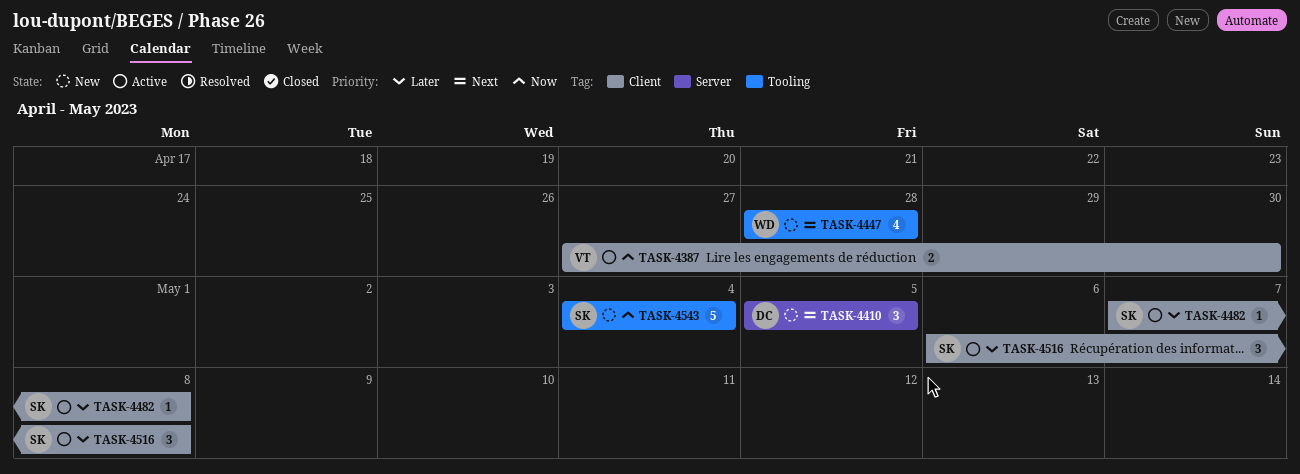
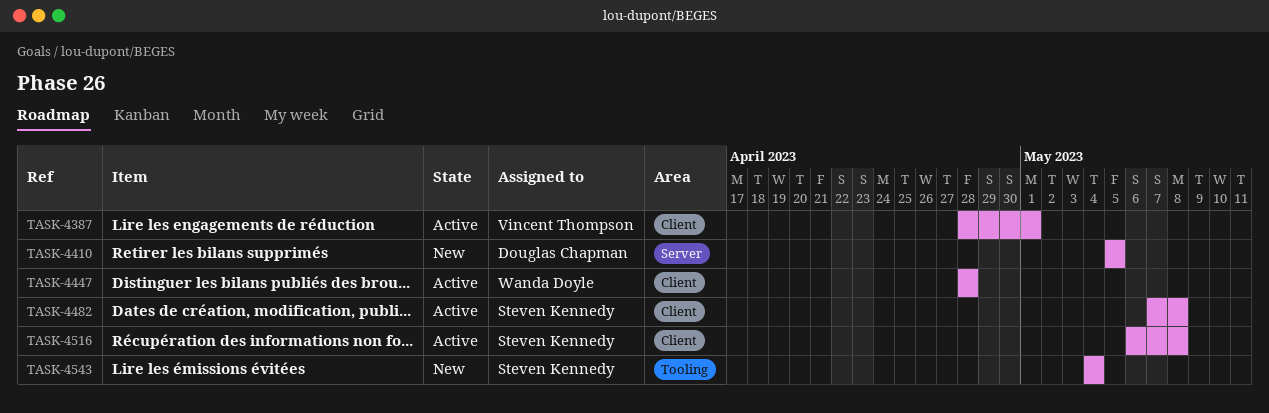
TASK-4387, start: Apr 27 -> Apr 28
TASK-4387, due: Apr 30 -> May 1
TASK-4447, status: New -> Active
TASK-4447, label: Tooling -> Client

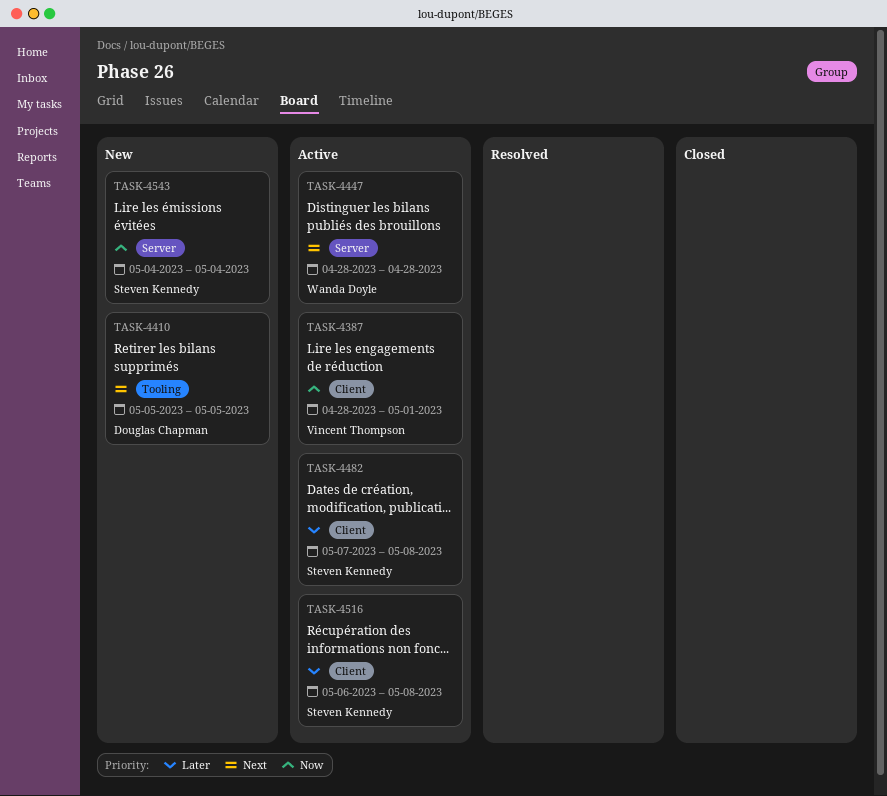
TASK-4410, label: Server -> Tooling
TASK-4447, label: Client -> Server
TASK-4543, label: Tooling -> Server

